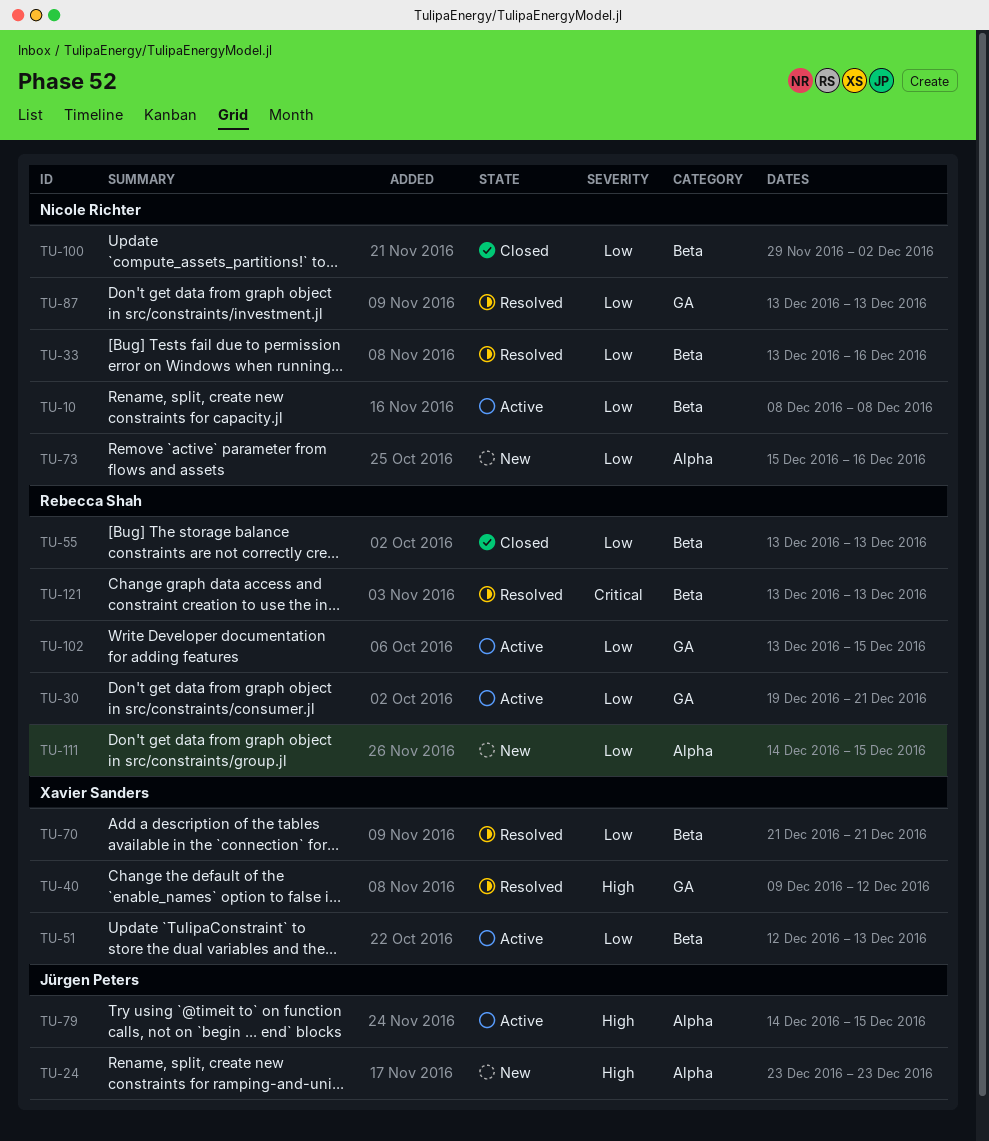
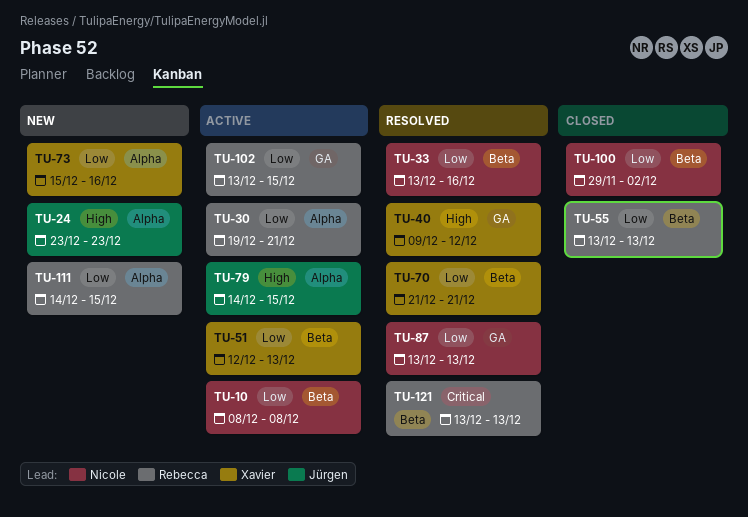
TU-30, label: GA -> Alpha
TU-73, owner: Nicole Richter -> Xavier Sanders

